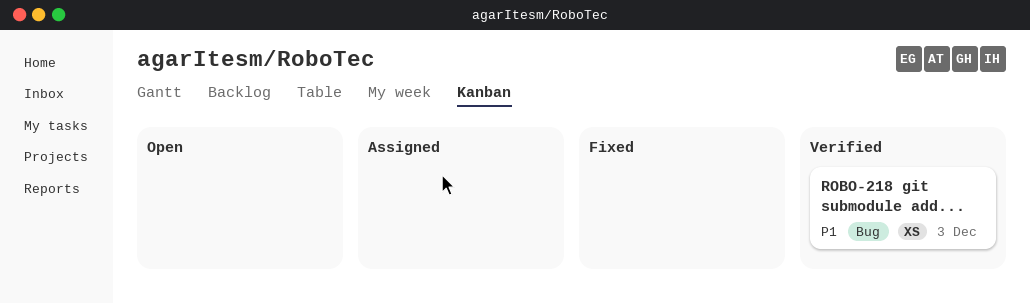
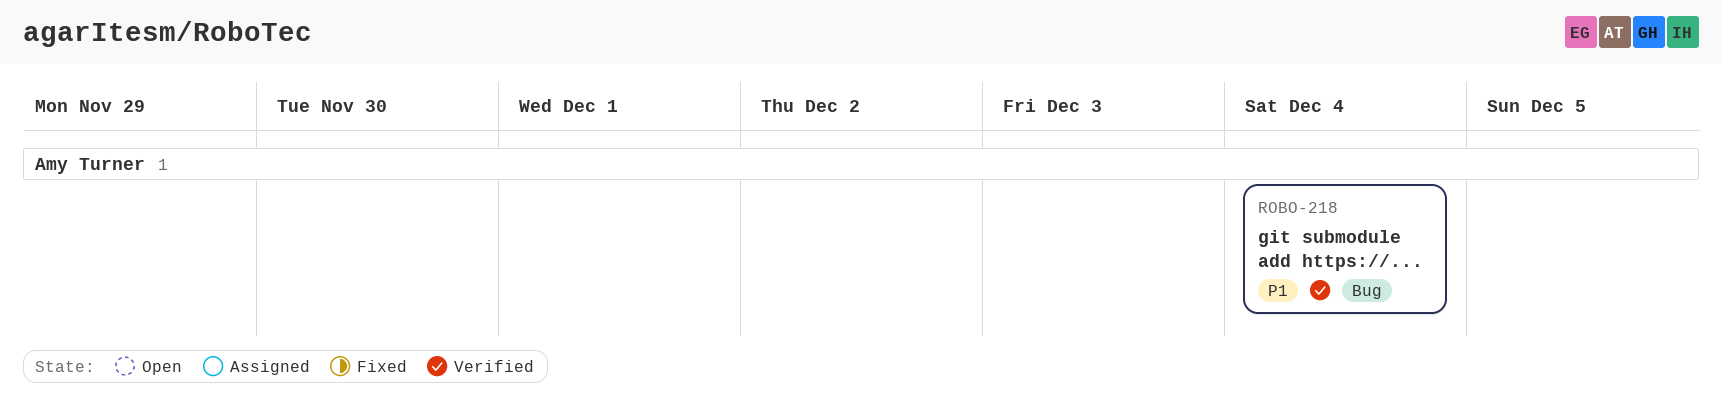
ROBO-218, due: Dec 3 -> Dec 4

